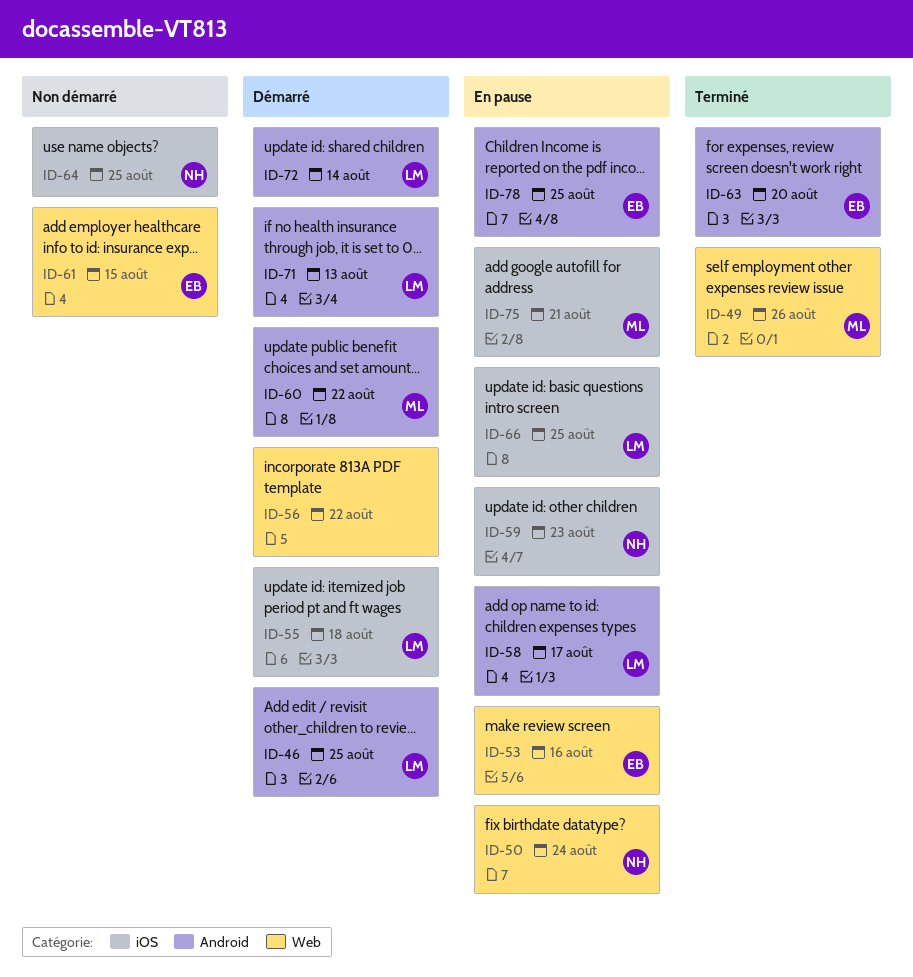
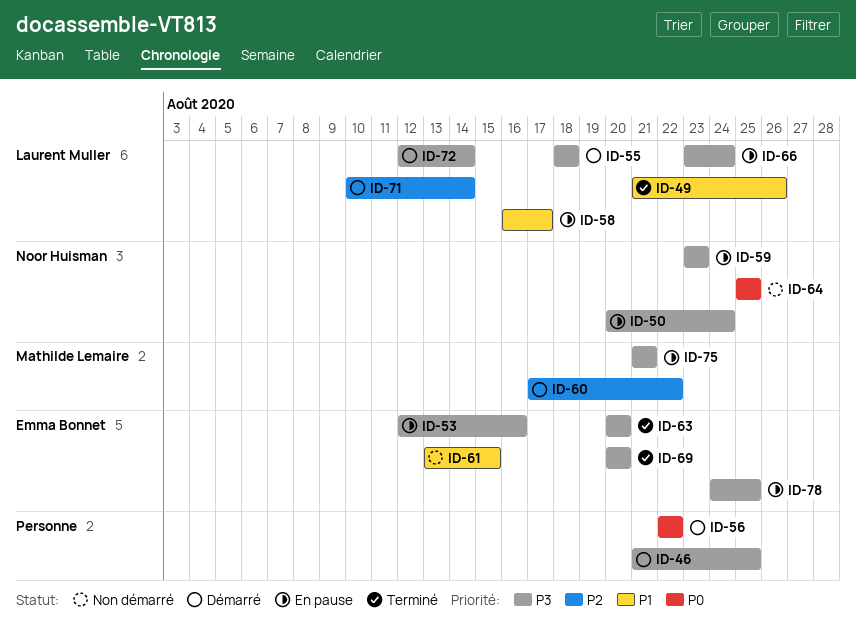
ID-46, owner: Laurent Muller -> none
ID-49, owner: Mathilde Lemaire -> Laurent Muller
ID-66, due: Aug 25 -> Aug 24
ID-69: none -> present
ID-71, due: Aug 13 -> Aug 14

